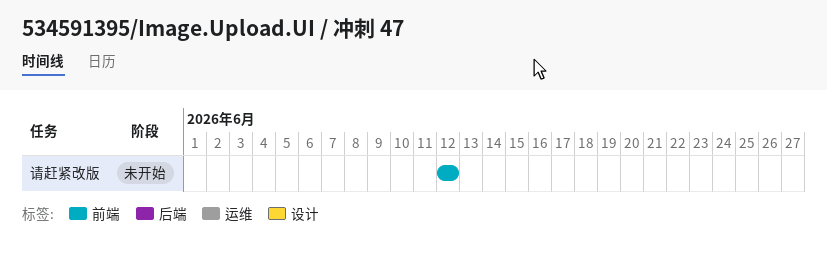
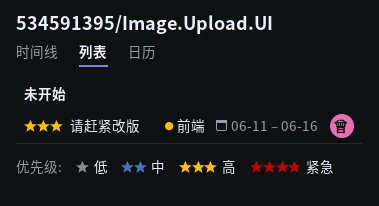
请赶紧改版, start: Jun 12 -> Jun 11
请赶紧改版, due: Jun 12 -> Jun 16

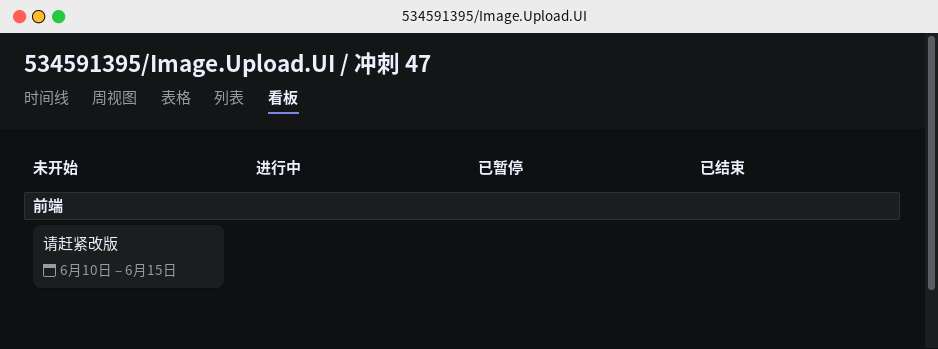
请赶紧改版, start: Jun 11 -> Jun 10
请赶紧改版, due: Jun 16 -> Jun 15

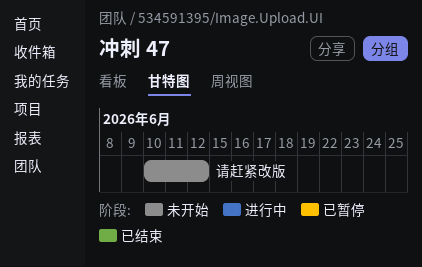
请赶紧改版, due: Jun 15 -> Jun 12

